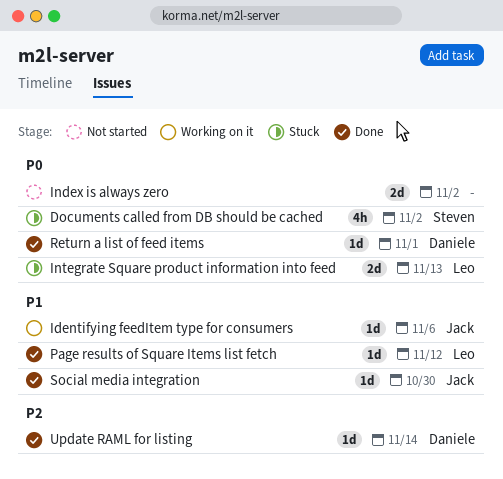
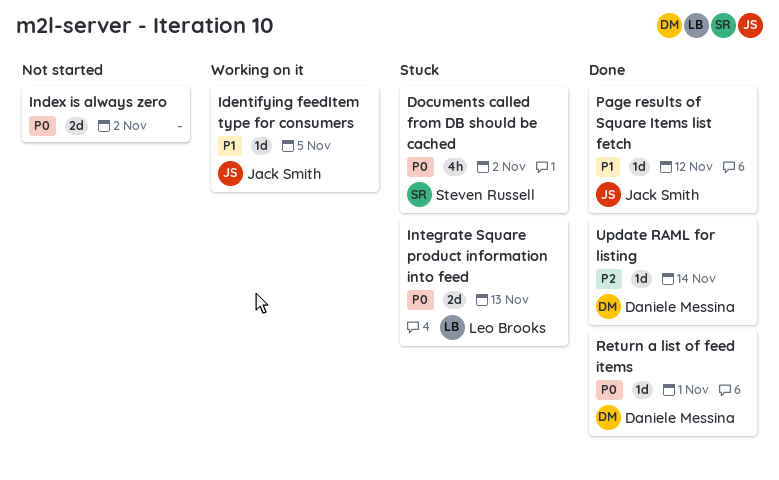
Identifying feedItem type for consumers, due: Nov 6 -> Nov 5
Page results of Square Items list fetch, owner: Leo Brooks -> Jack Smith
Social media integration: present -> none

